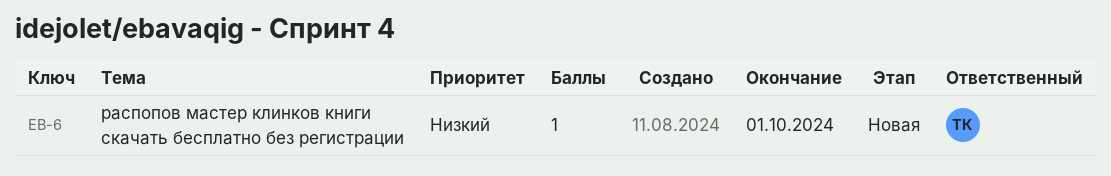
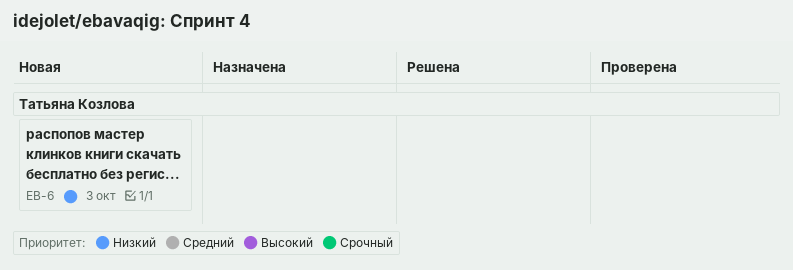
EB-6, due: Oct 1 -> Oct 3

